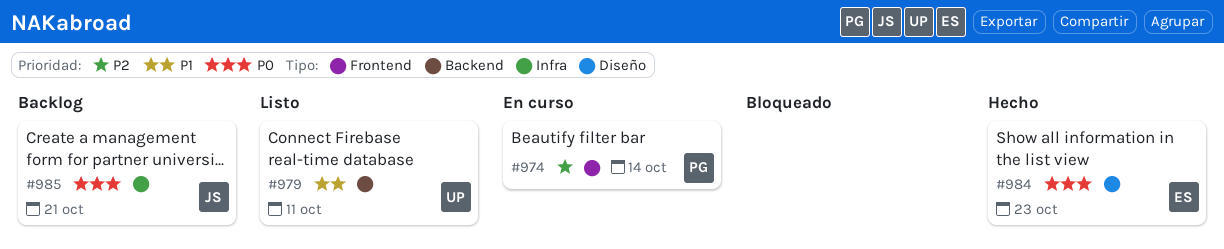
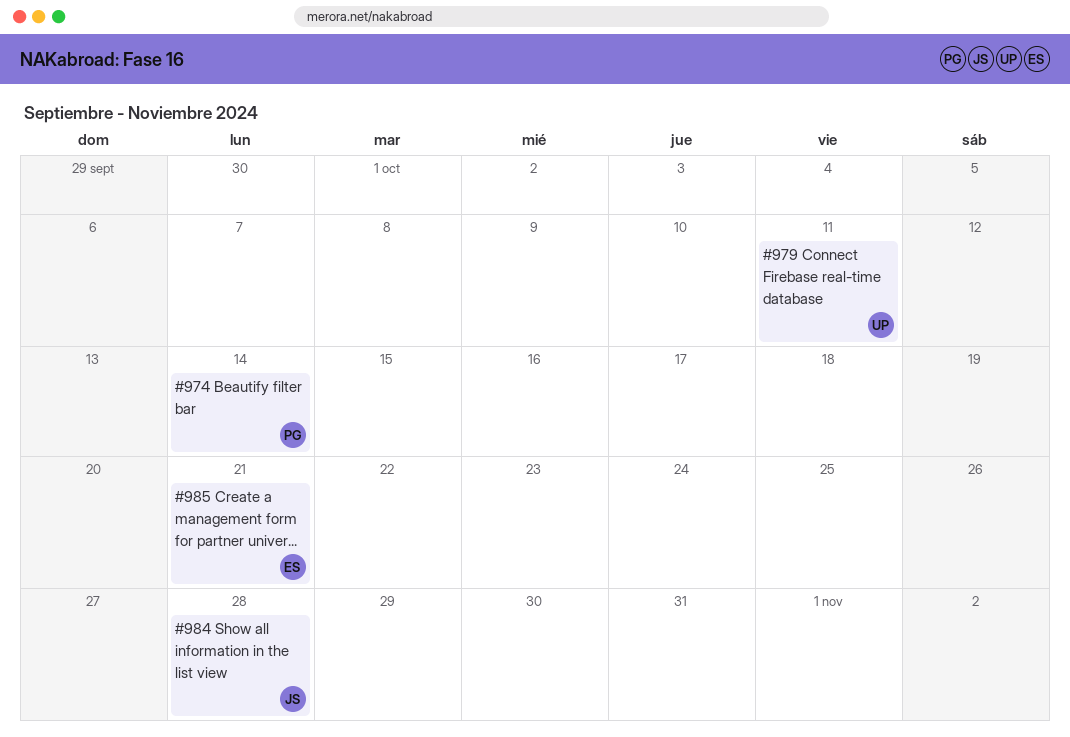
#984, owner: ES -> JS
#984, due: Oct 23 -> Oct 28
#985, owner: JS -> ES

